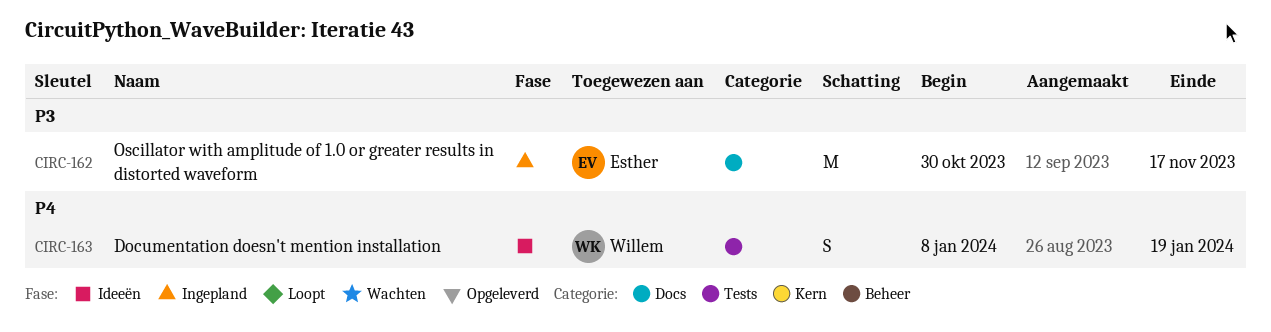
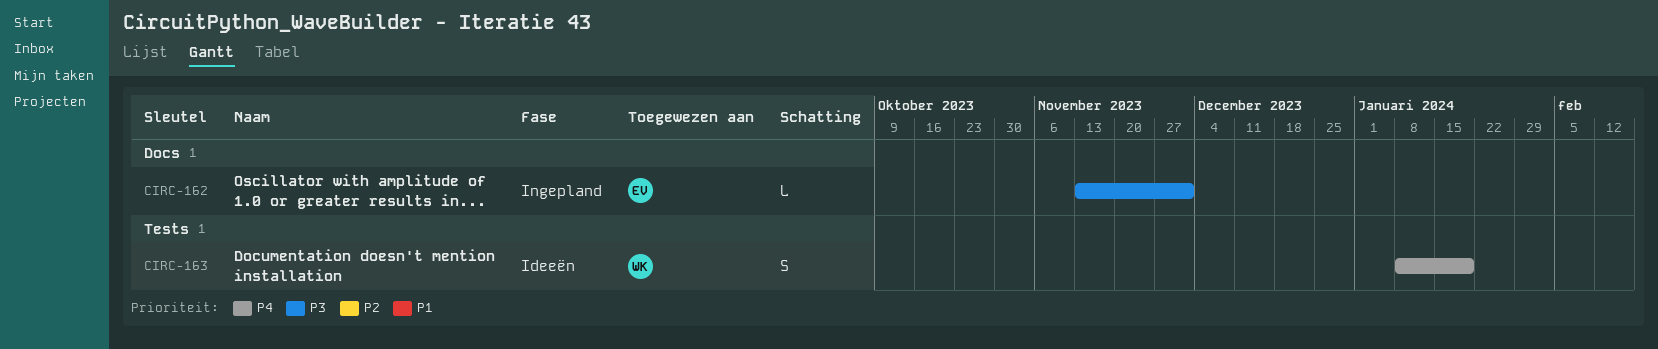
CIRC-162, estimate: M -> L
CIRC-162, start: Oct 30 -> Nov 13
CIRC-162, due: Nov 17 -> Dec 1

